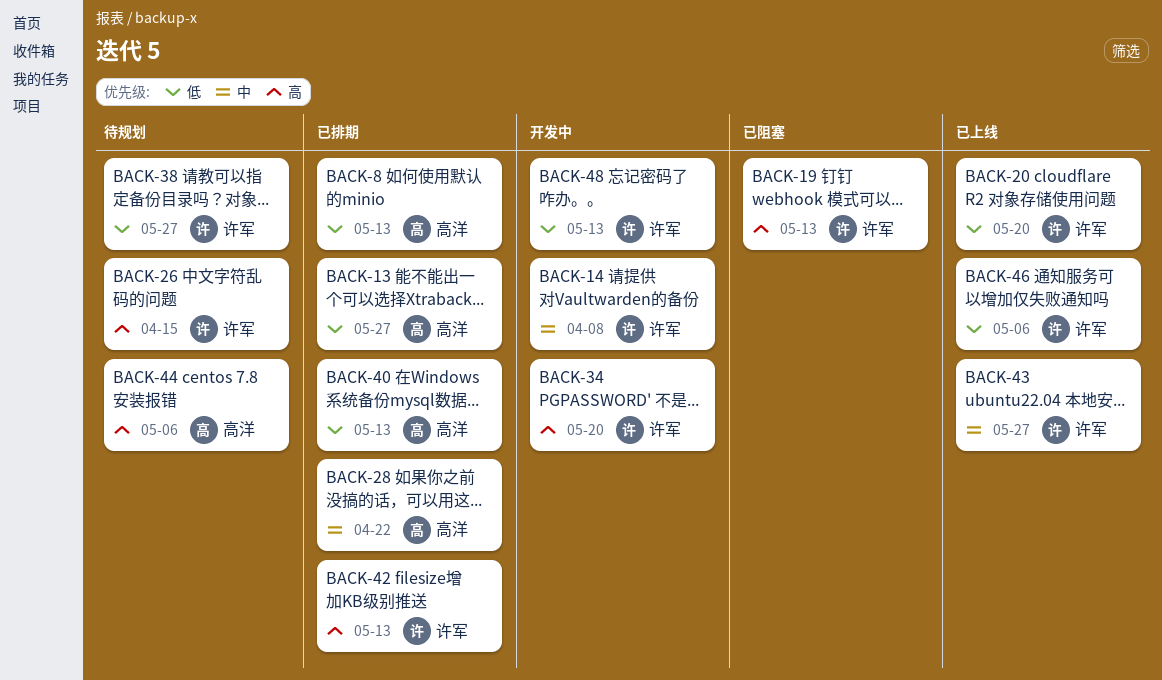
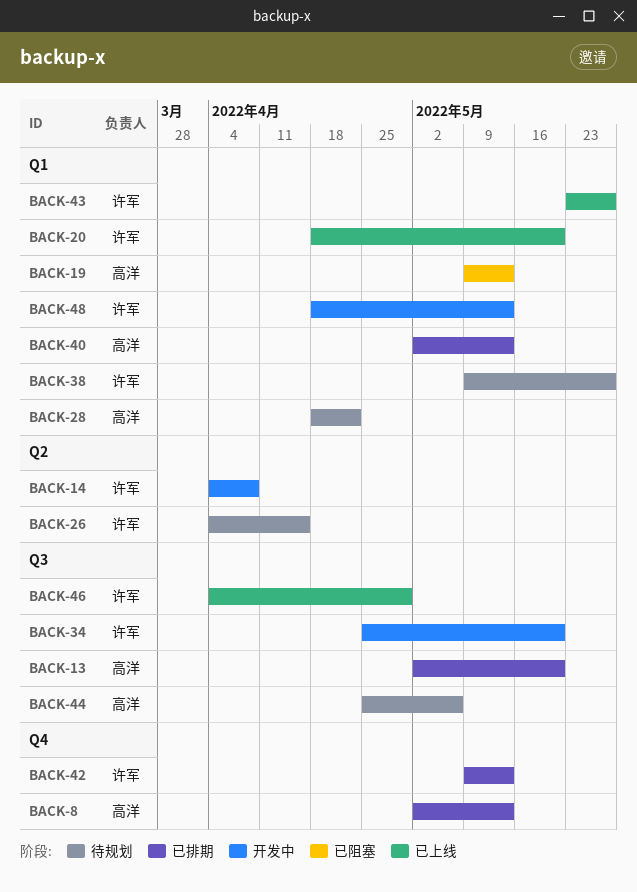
BACK-13, due: May 27 -> May 20
BACK-19, owner: 许军 -> 高洋
BACK-28, status: 已排期 -> 待规划
BACK-46, due: May 6 -> Apr 29

